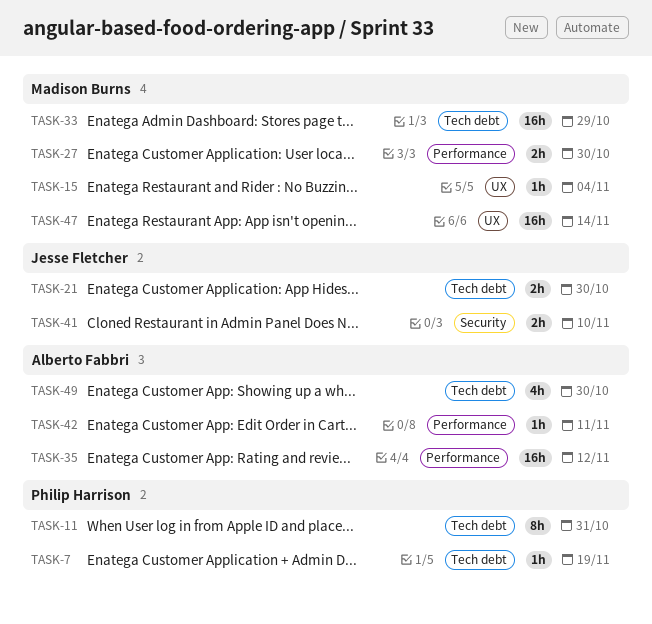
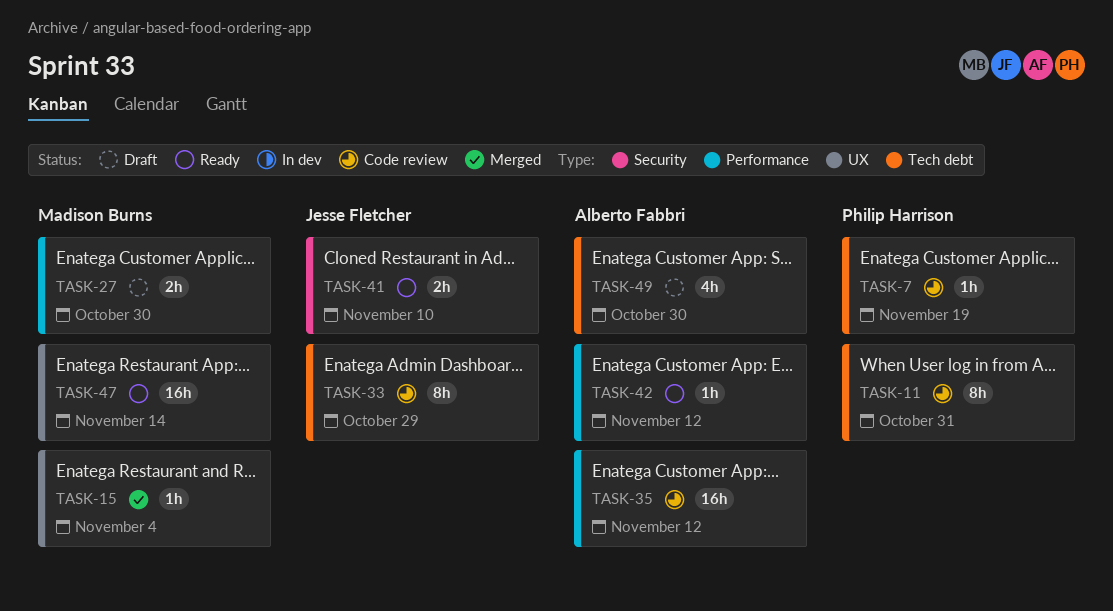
TASK-21: present -> none
TASK-33, owner: Madison Burns -> Jesse Fletcher
TASK-33, estimate: 16h -> 8h
TASK-42, due: Nov 11 -> Nov 12

